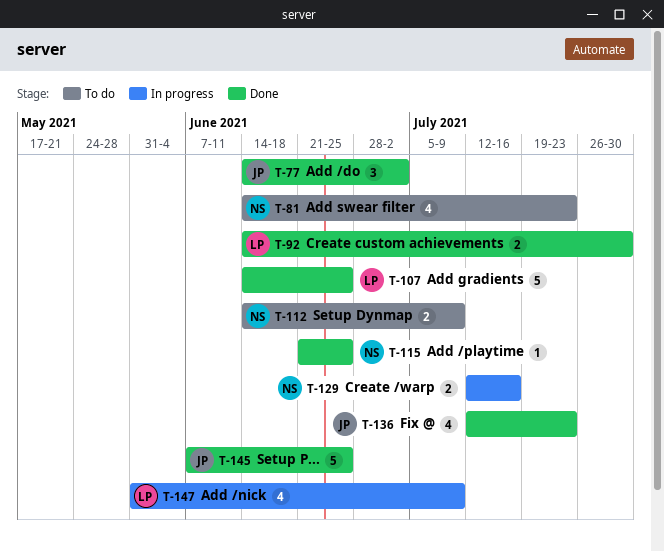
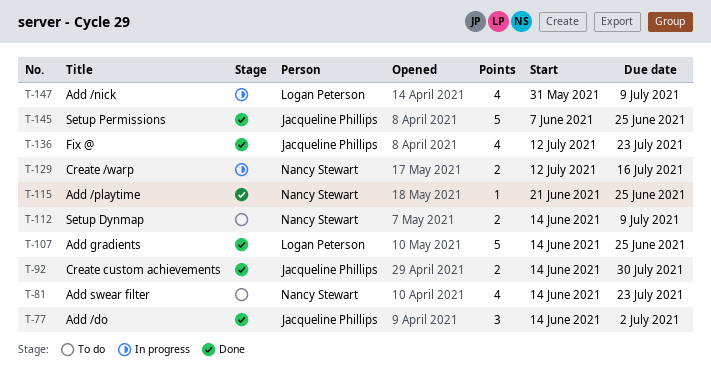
T-92, owner: Logan Peterson -> Jacqueline Phillips

